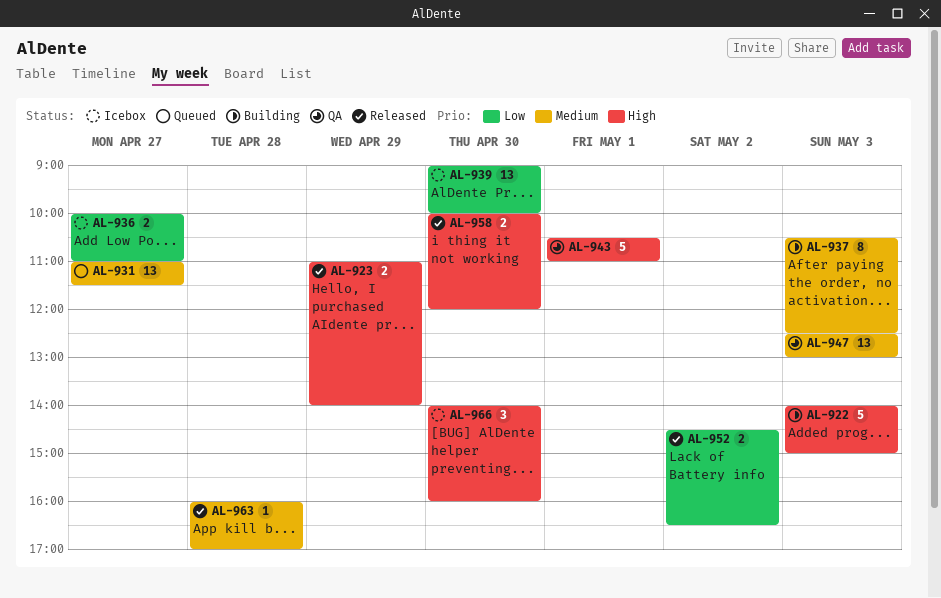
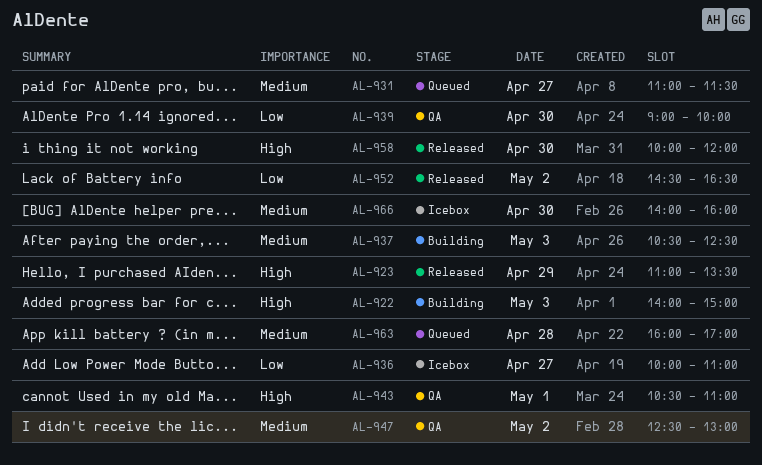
AL-923, ends: 14:00 -> 13:30
AL-939, status: Icebox -> QA
AL-947, day: May 3 -> May 2
AL-963, status: Released -> Queued
AL-966, priority: High -> Medium

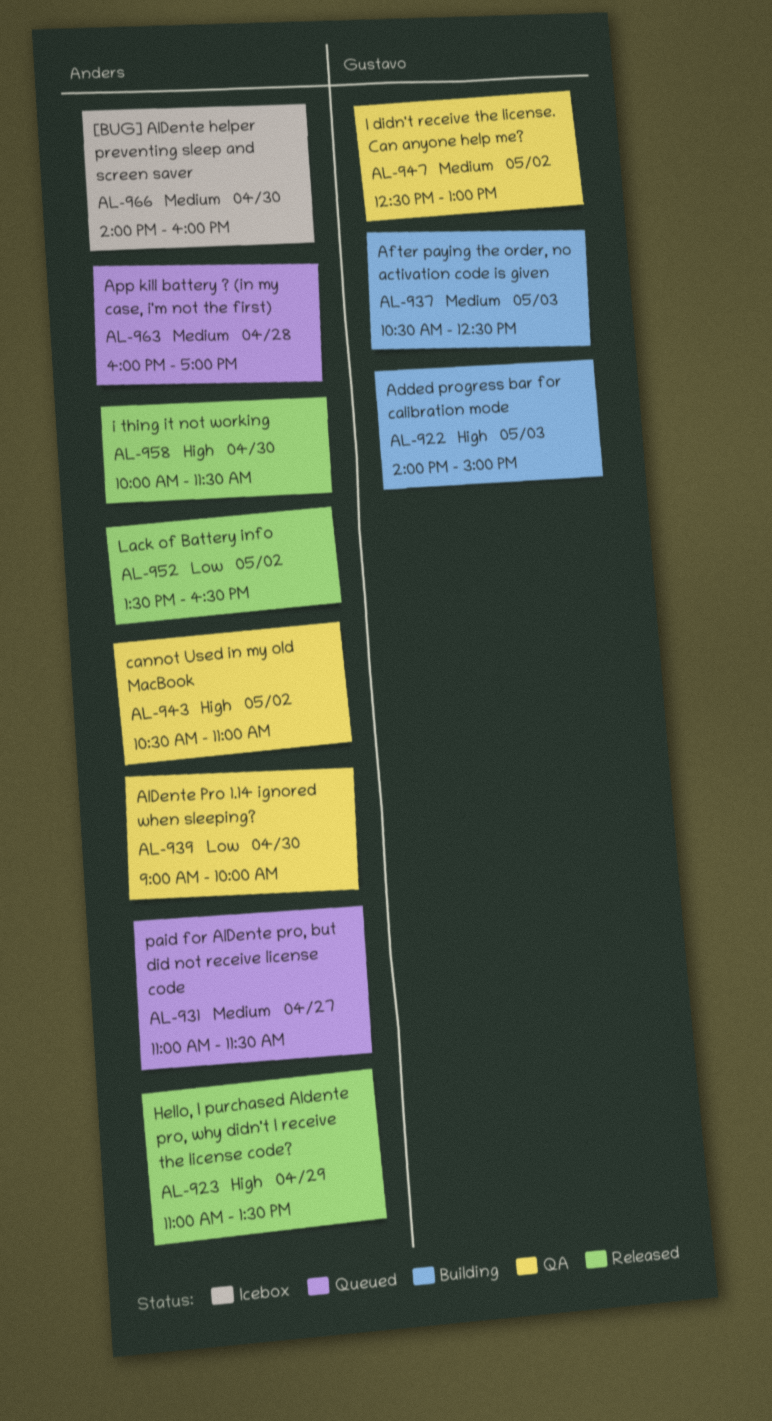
AL-936: present -> none
AL-943, day: May 1 -> May 2
AL-952, begins: 14:30 -> 13:30
AL-958, ends: 12:00 -> 11:30

